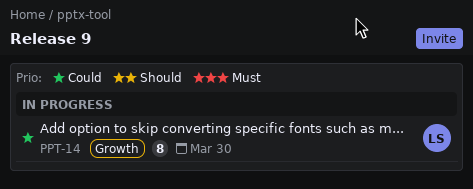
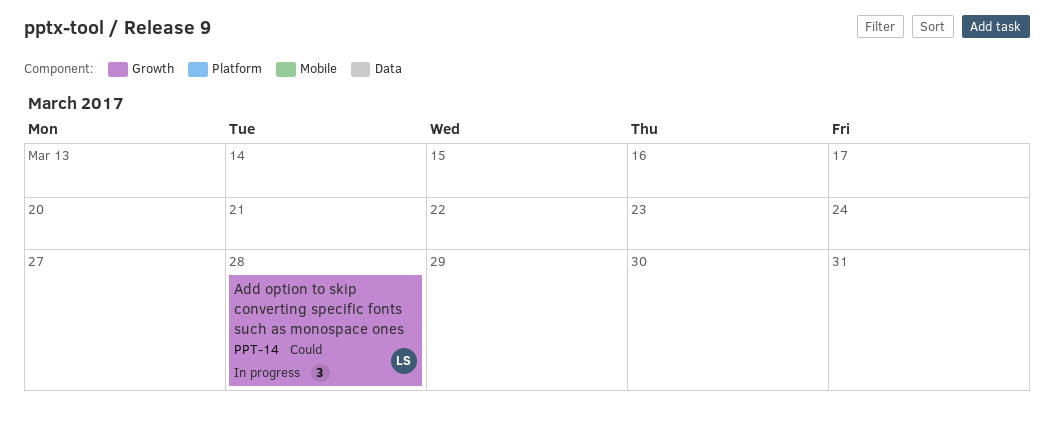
PPT-14, estimate: 8 -> 3
PPT-14, due: Mar 30 -> Mar 28

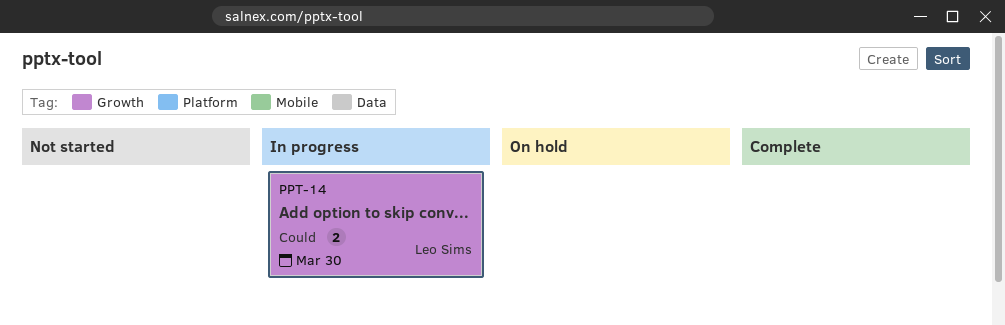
PPT-14, estimate: 3 -> 2
PPT-14, due: Mar 28 -> Mar 30

